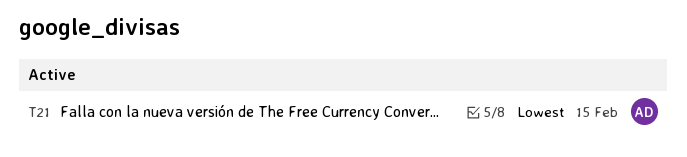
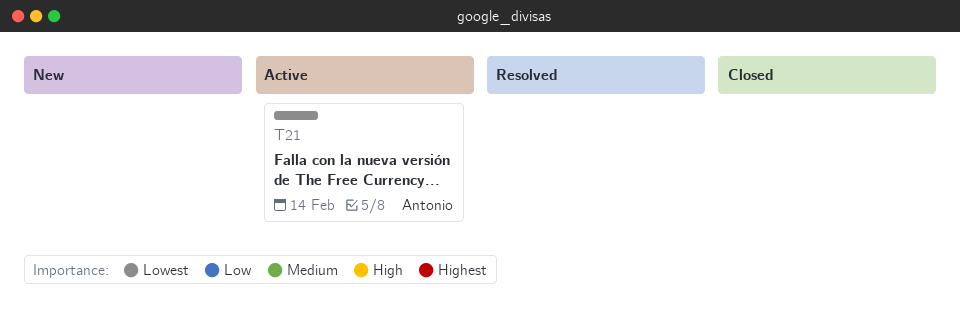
T21, due: Feb 15 -> Feb 14

